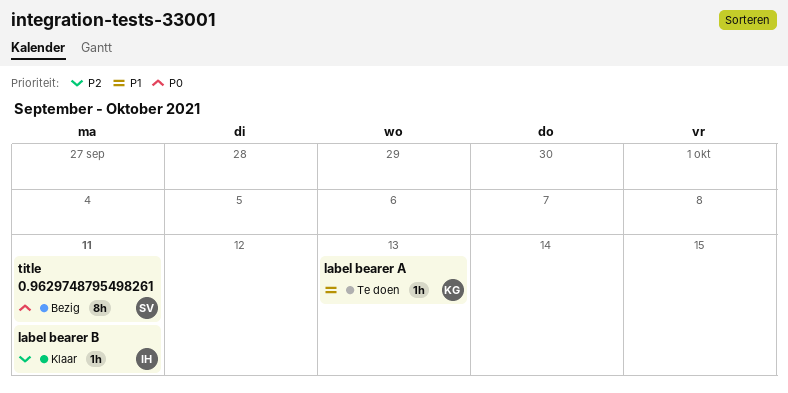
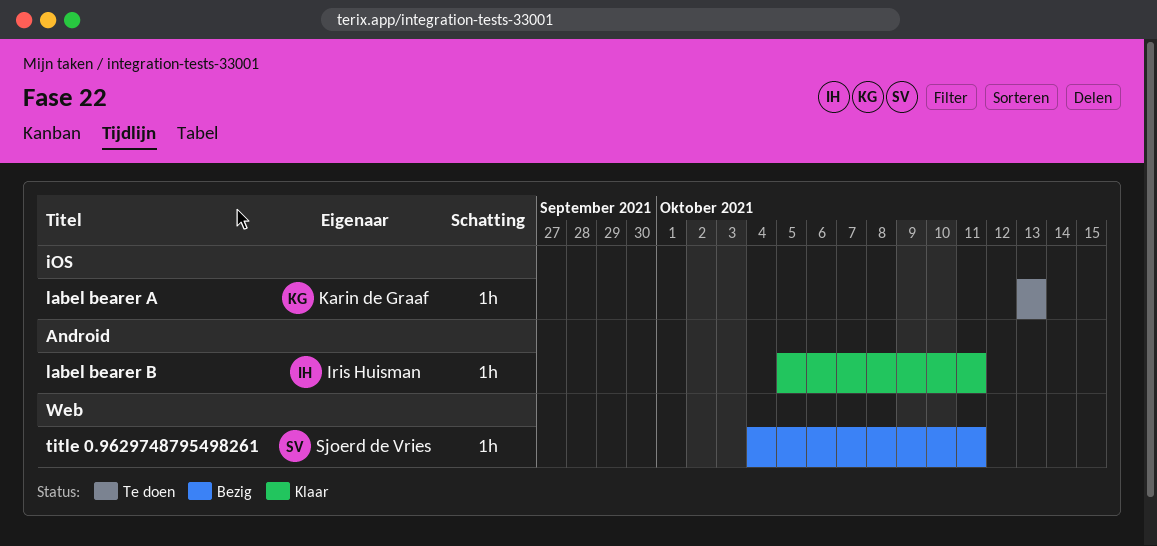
title 0.9629748795498261, estimate: 8h -> 1h

